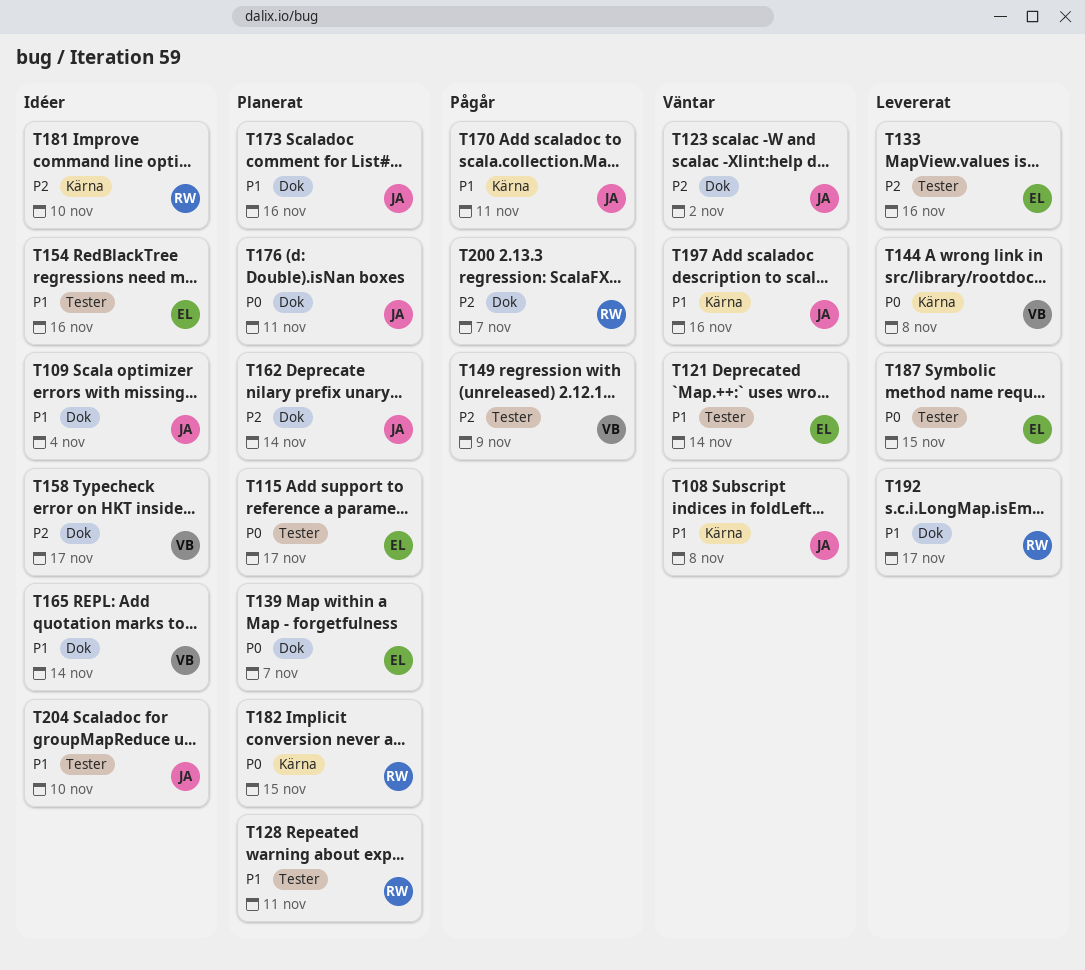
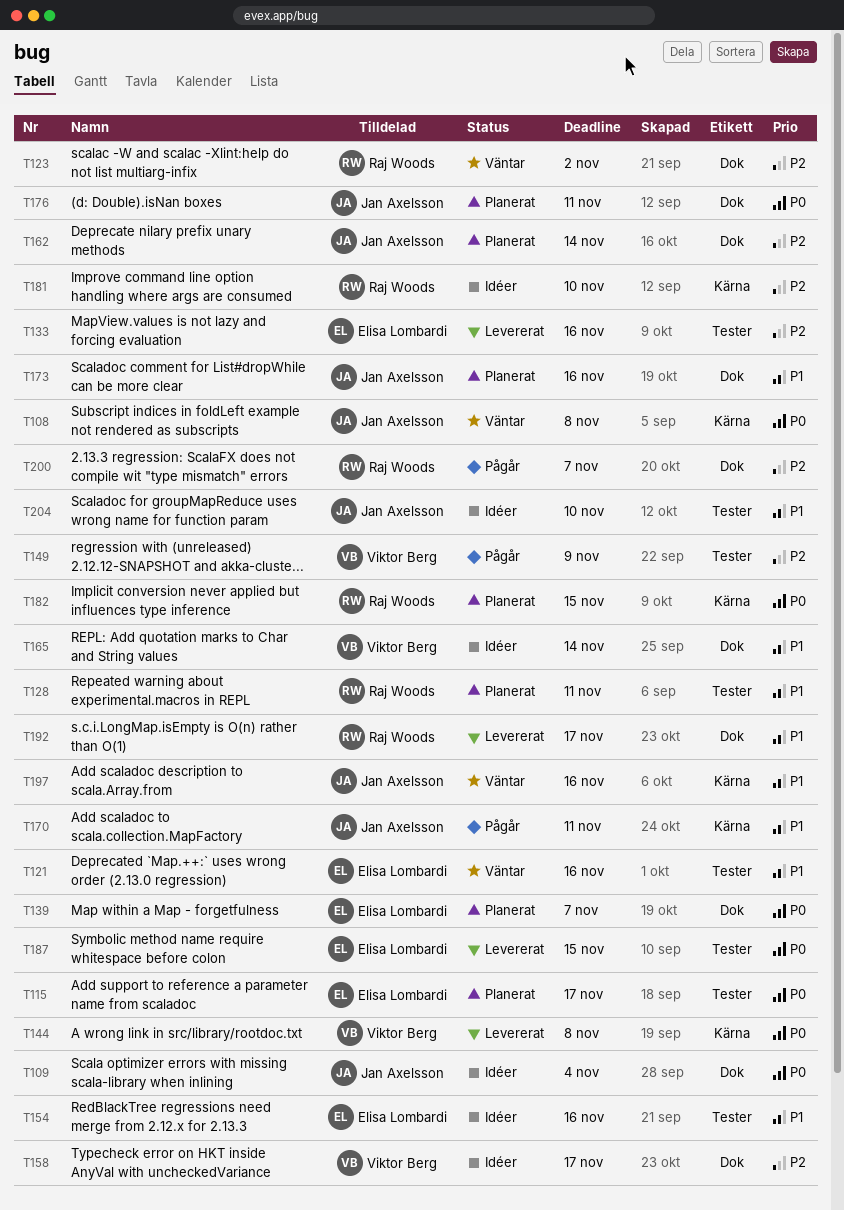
T108, priority: P1 -> P0
T109, priority: P1 -> P0
T121, due: Nov 14 -> Nov 16
T123, owner: Jan Axelsson -> Raj Woods

